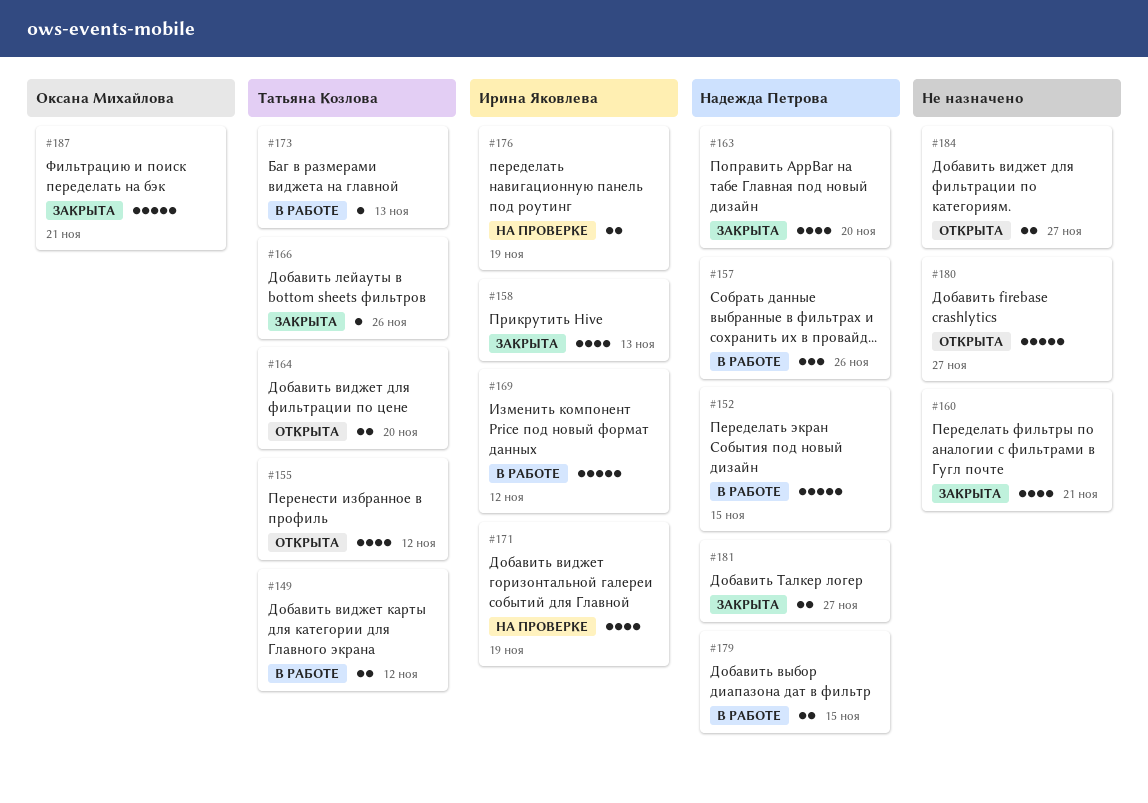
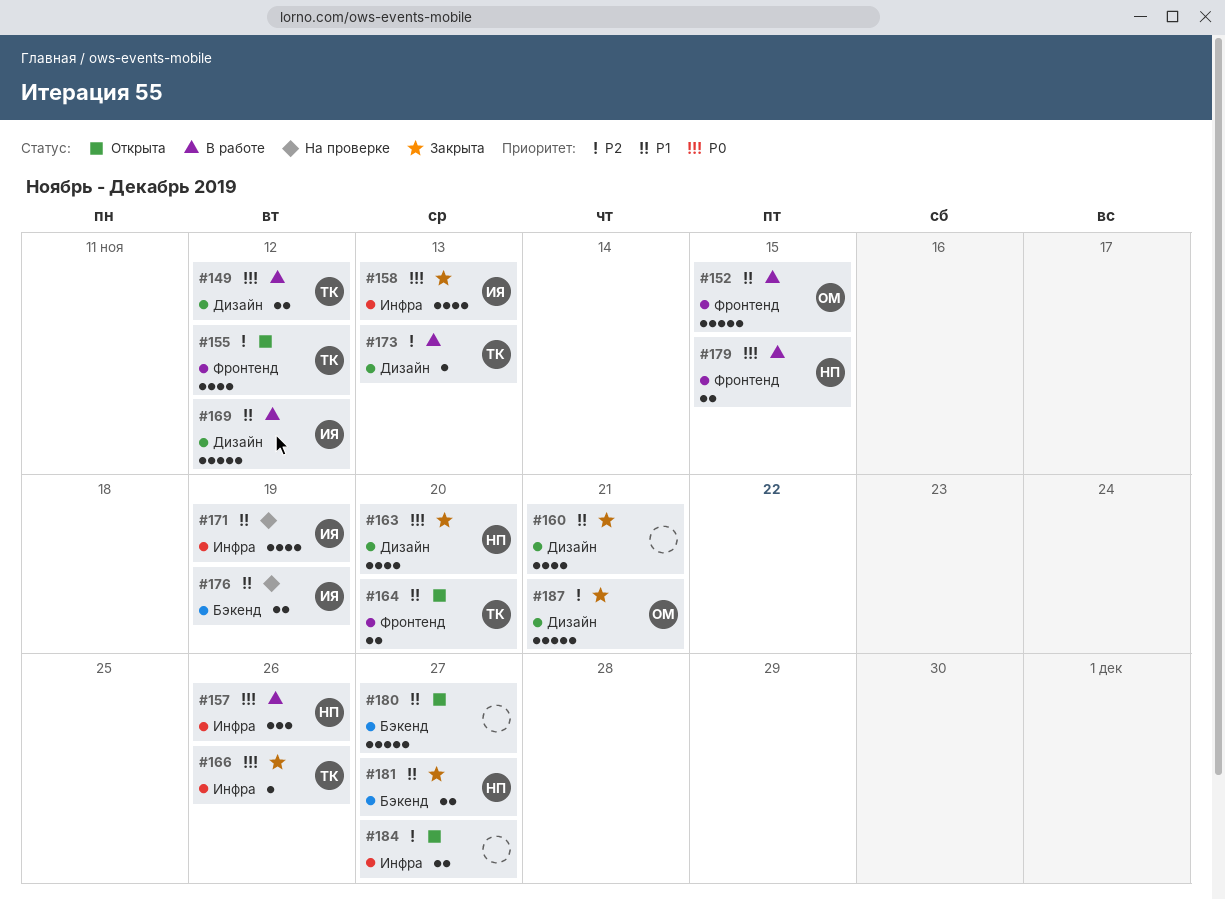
#152, owner: Надежда Петрова -> Оксана Михайлова

